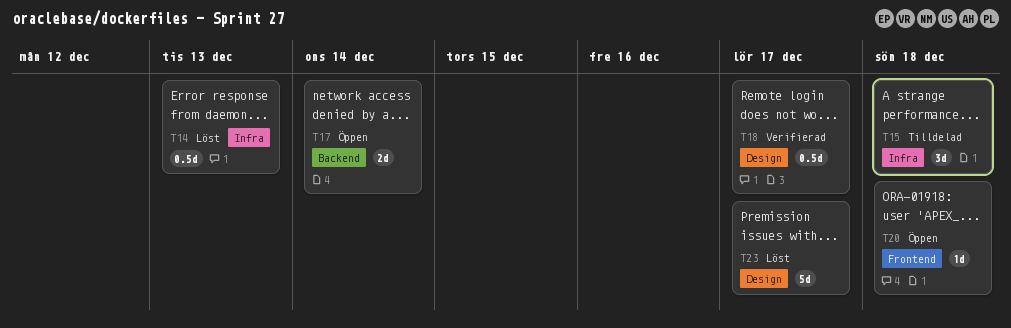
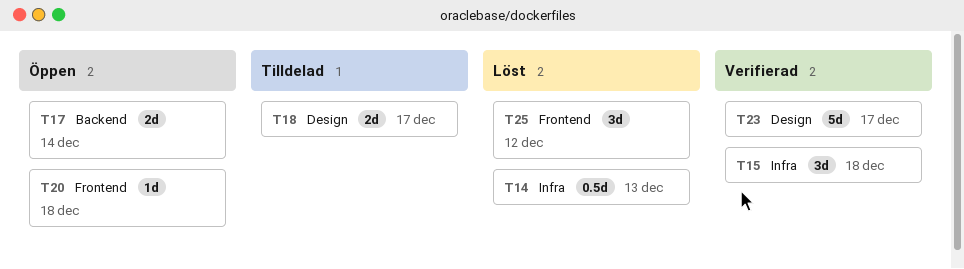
T15, status: Tilldelad -> Verifierad
T18, status: Verifierad -> Tilldelad
T18, estimate: 0.5d -> 2d
T23, status: Löst -> Verifierad
T25: none -> present

